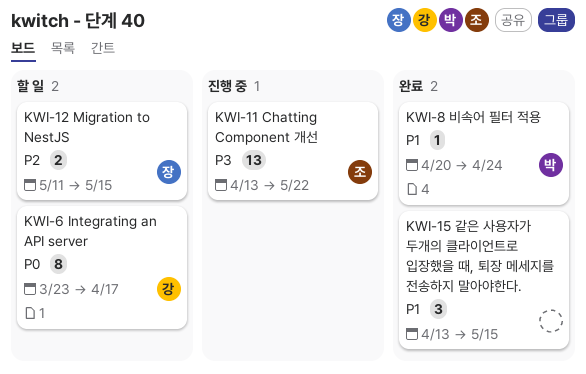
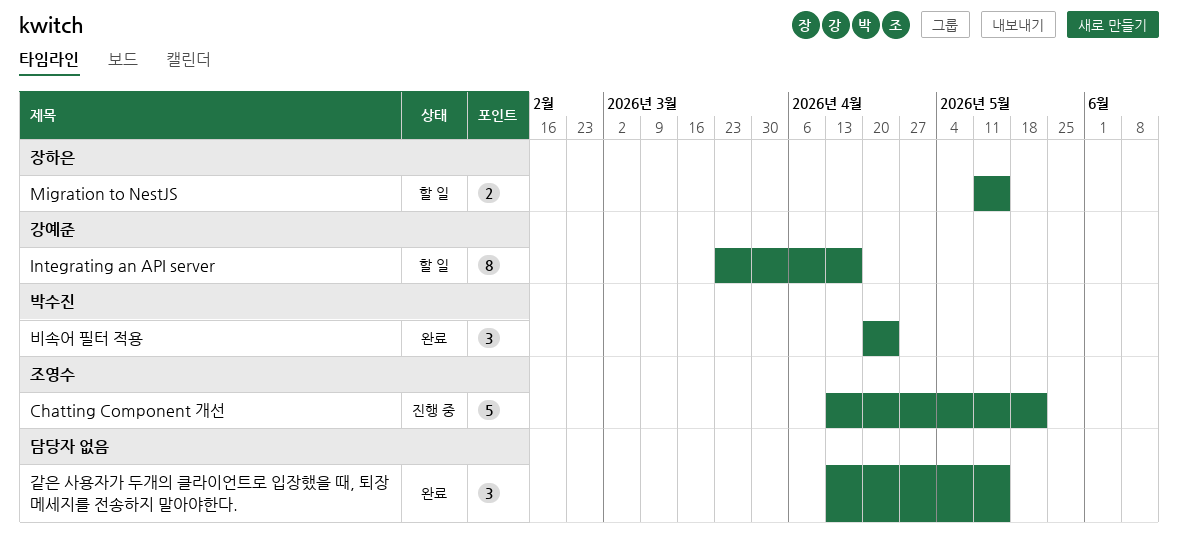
Chatting Component 개선, estimate: 13 -> 5
비속어 필터 적용, estimate: 1 -> 3

